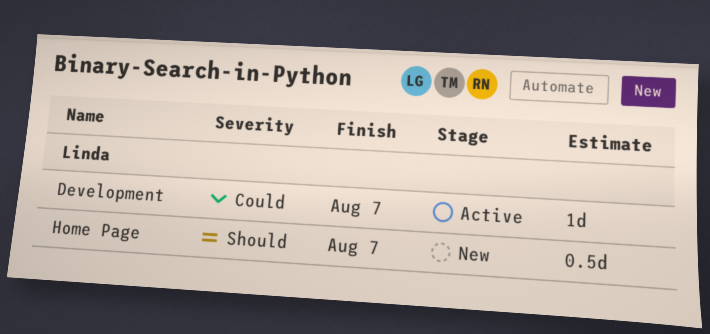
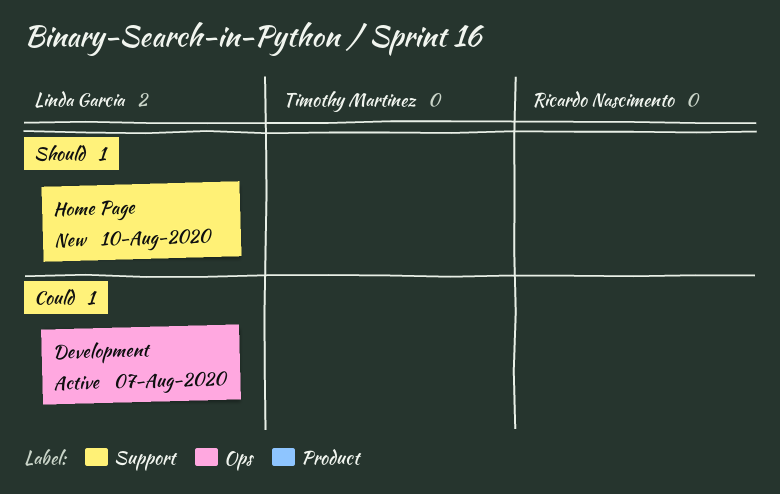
Home Page, due: Aug 7 -> Aug 10

